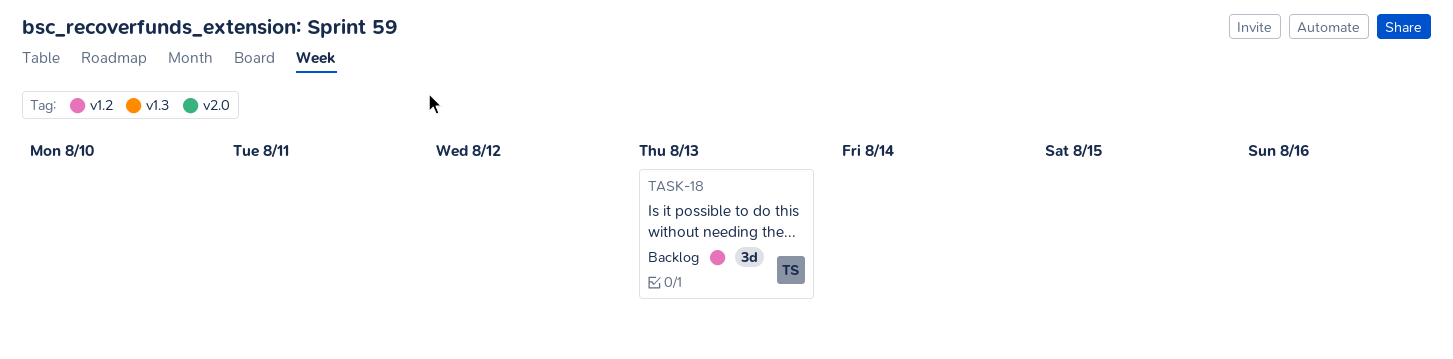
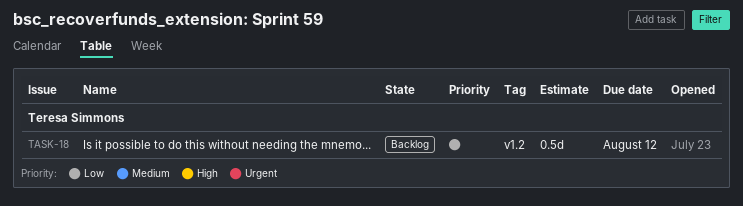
TASK-18, estimate: 3d -> 0.5d
TASK-18, due: Aug 13 -> Aug 12

